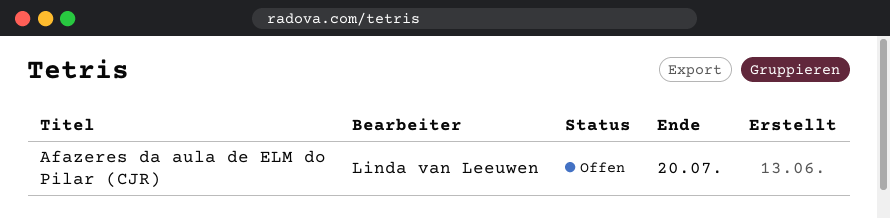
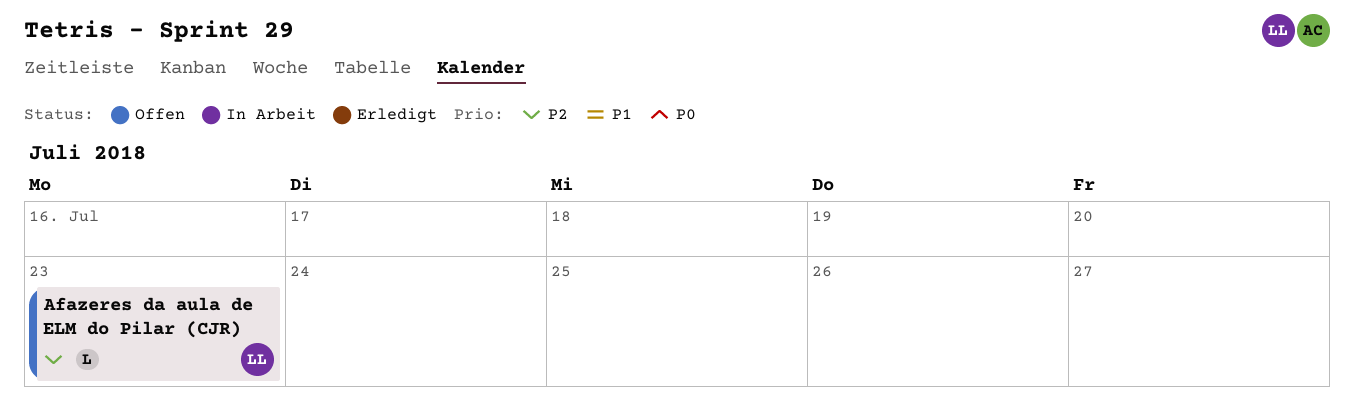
Afazeres da aula de ELM do Pilar (CJR), due: Jul 20 -> Jul 23

